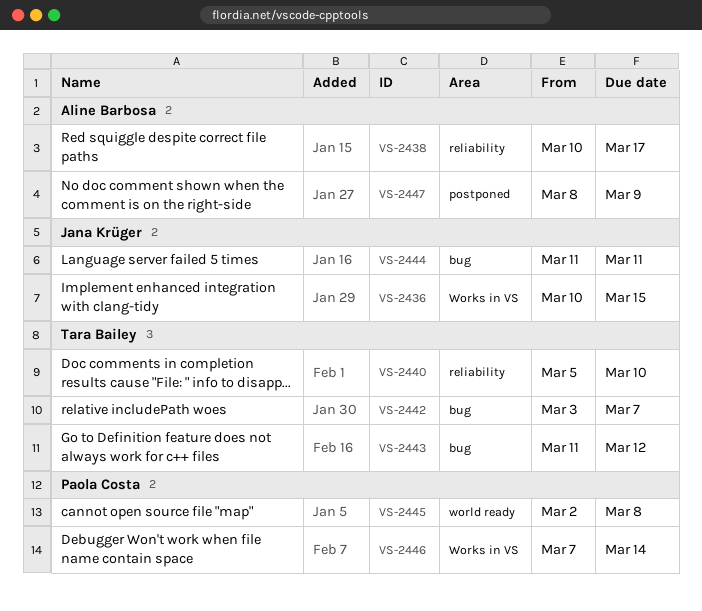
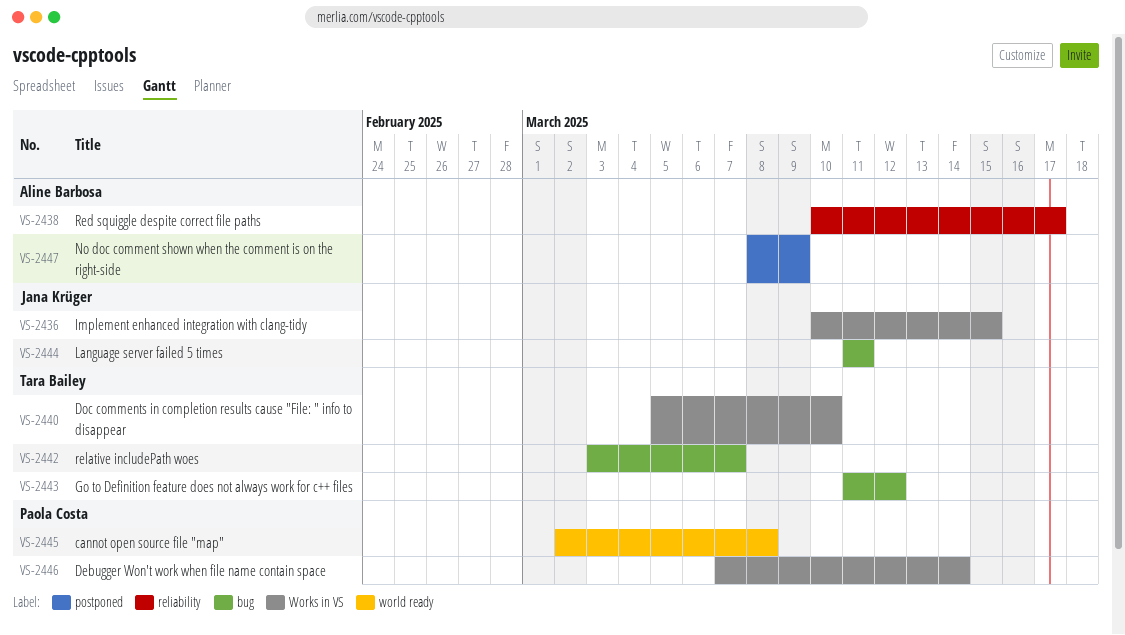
VS-2440, label: reliability -> Works in VS

